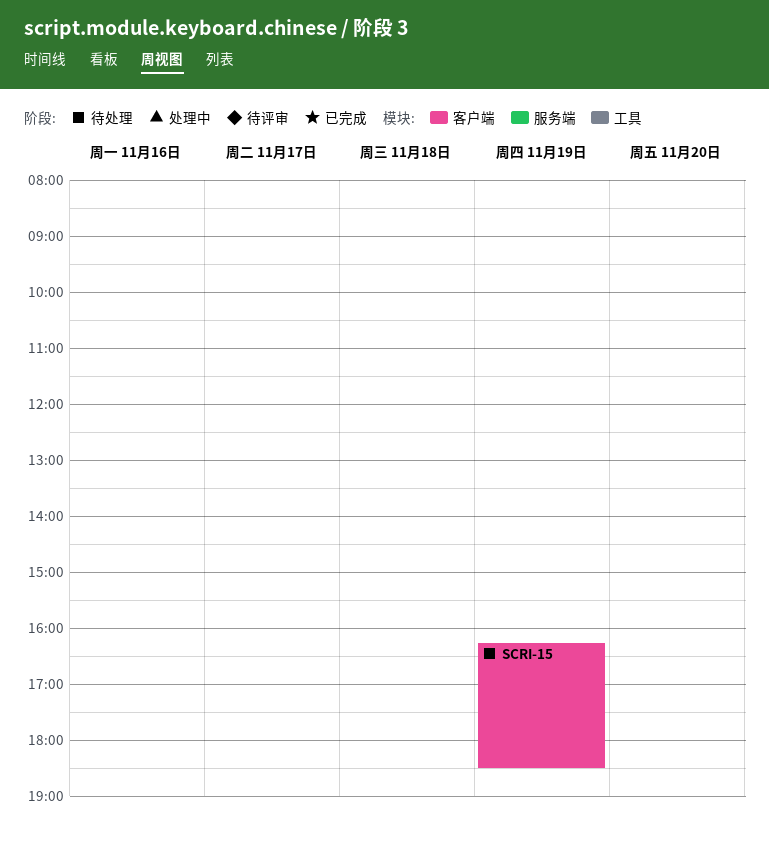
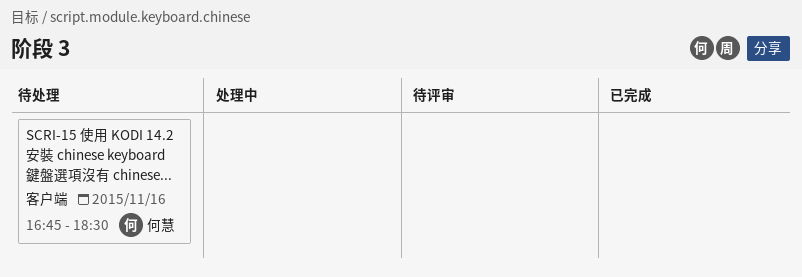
SCRI-15, day: Nov 19 -> Nov 16
SCRI-15, begins: 16:15 -> 16:45

